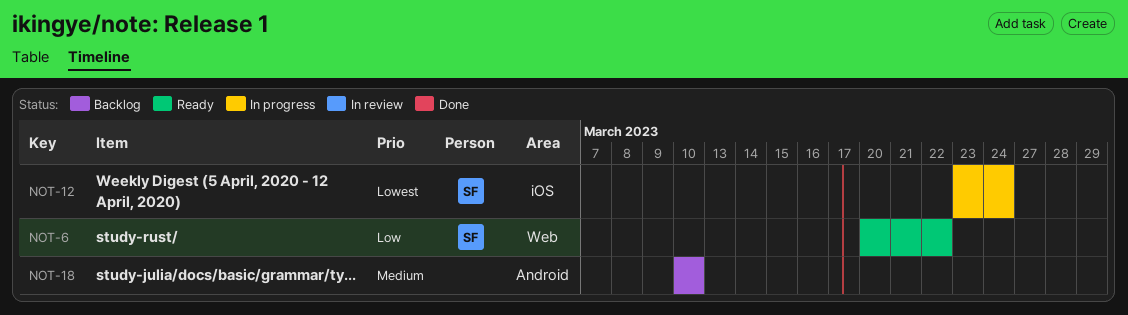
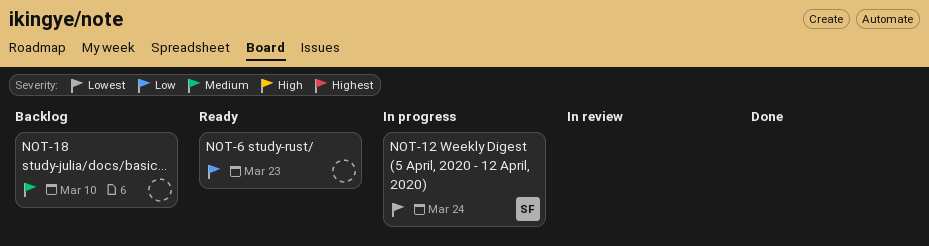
NOT-6, owner: SF -> none
NOT-6, due: Mar 22 -> Mar 23

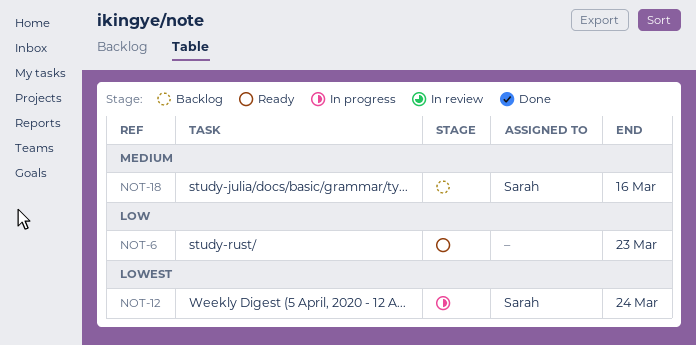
NOT-18, owner: none -> Sarah
NOT-18, due: Mar 10 -> Mar 16

